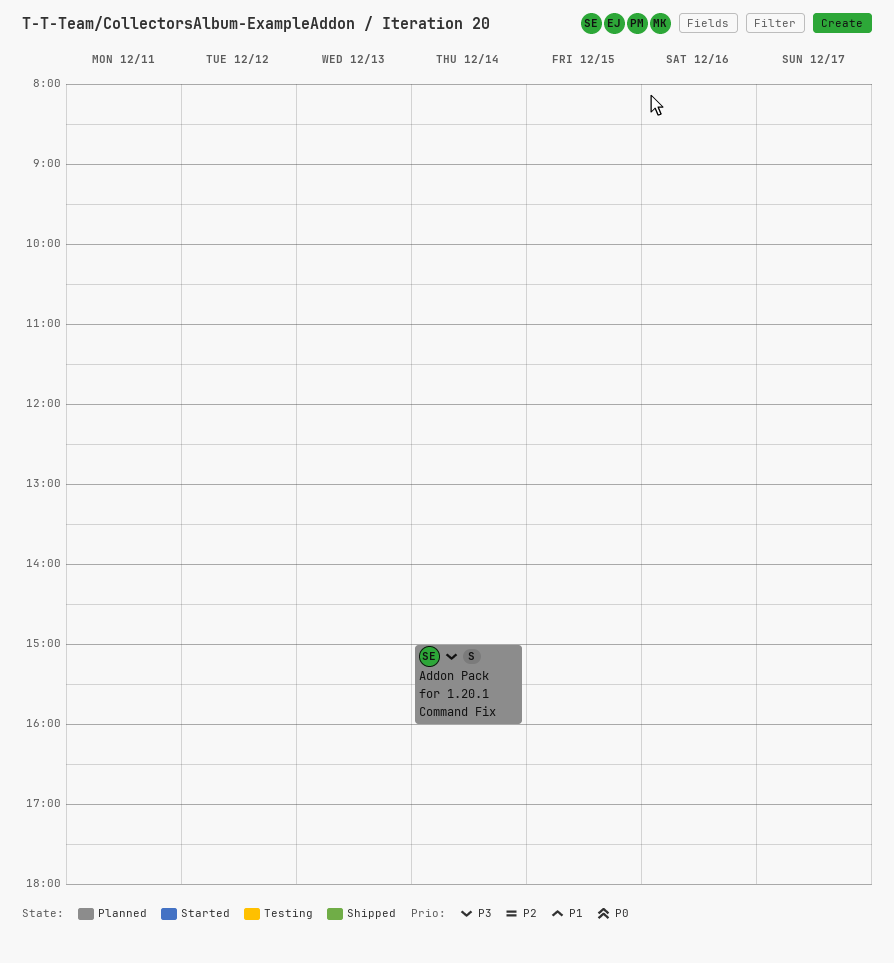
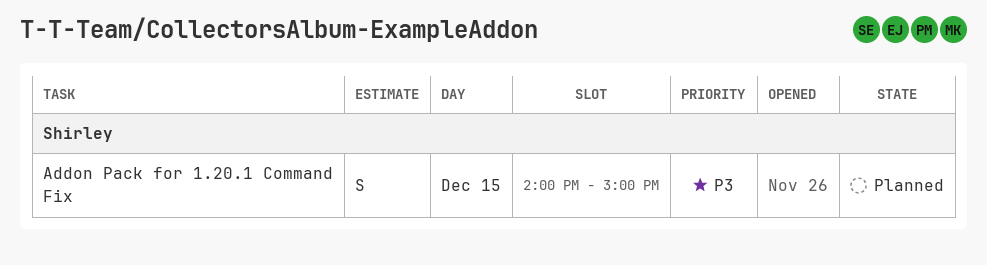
Addon Pack for 1.20.1 Command Fix, day: Dec 14 -> Dec 15
Addon Pack for 1.20.1 Command Fix, begins: 15:00 -> 14:00
Addon Pack for 1.20.1 Command Fix, ends: 16:00 -> 15:00

